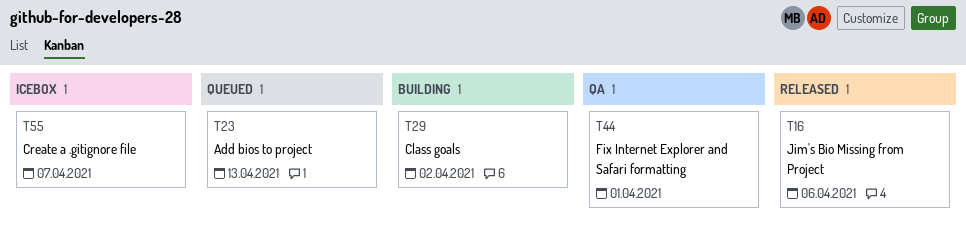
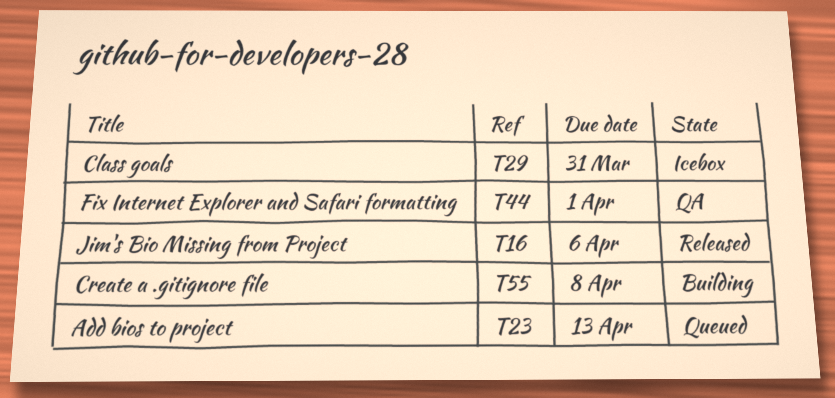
T29, status: Building -> Icebox
T29, due: Apr 2 -> Mar 31
T55, status: Icebox -> Building
T55, due: Apr 7 -> Apr 8

